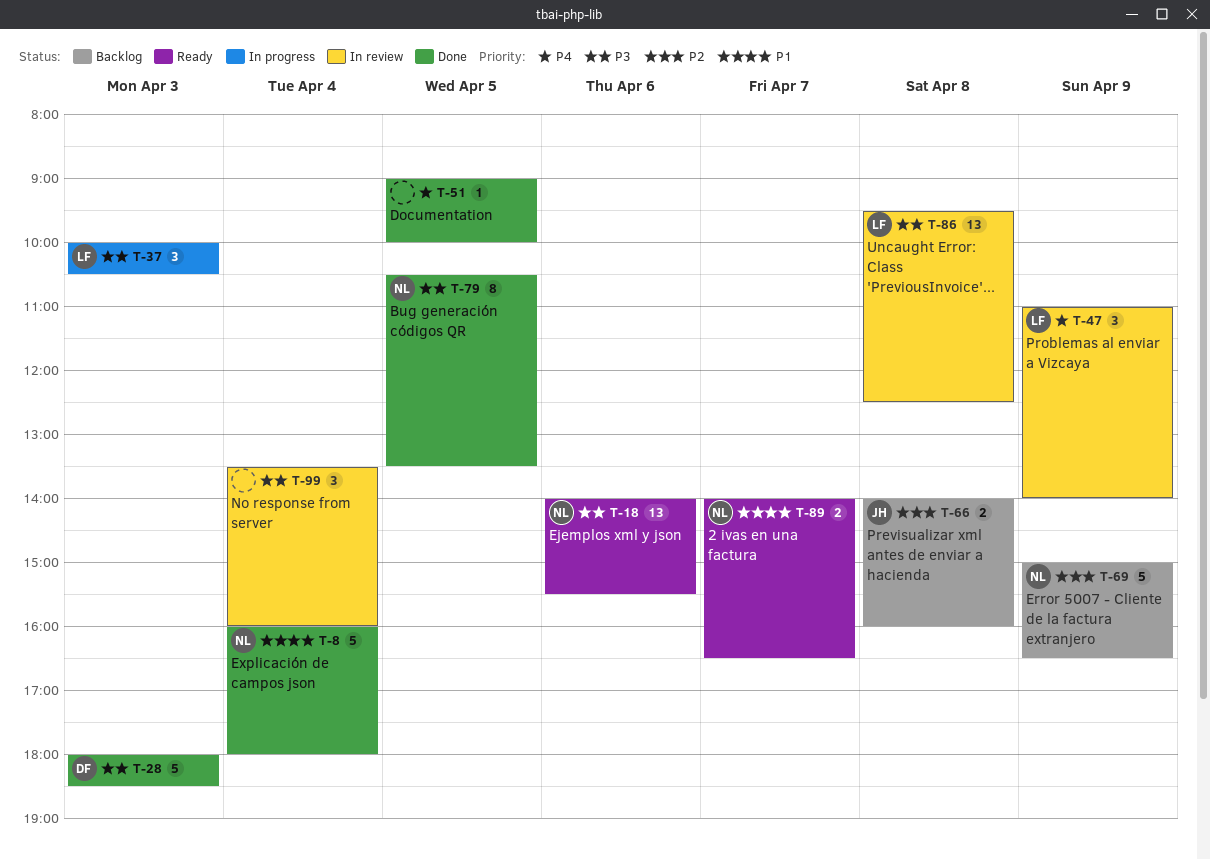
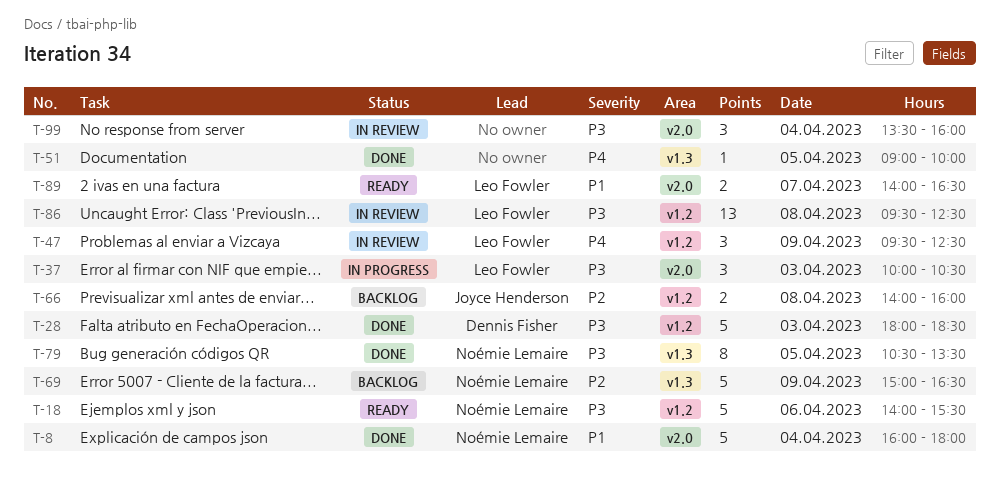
T-18, estimate: 13 -> 5
T-47, begins: 11:00 -> 09:30
T-47, ends: 14:00 -> 12:30
T-89, owner: Noémie Lemaire -> Leo Fowler

